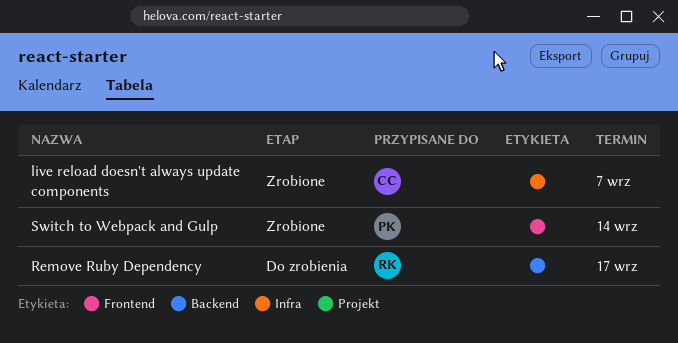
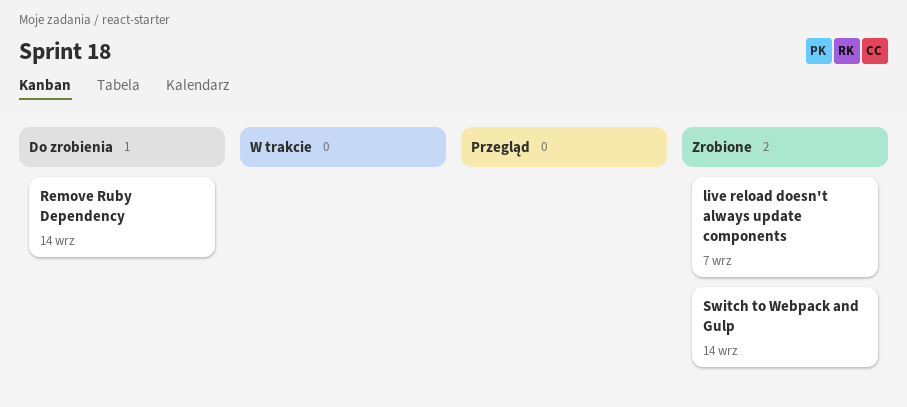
Remove Ruby Dependency, due: Sep 17 -> Sep 14

